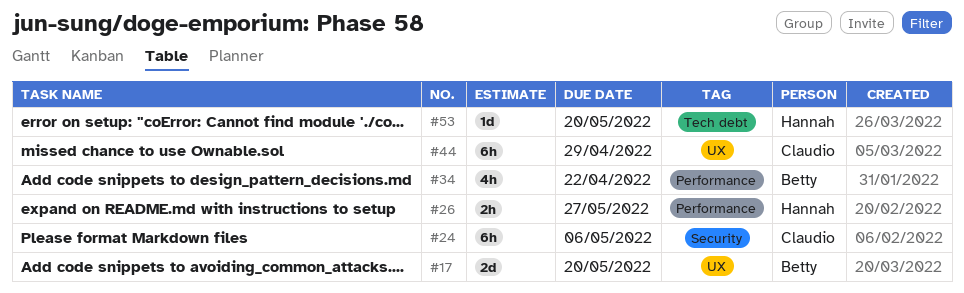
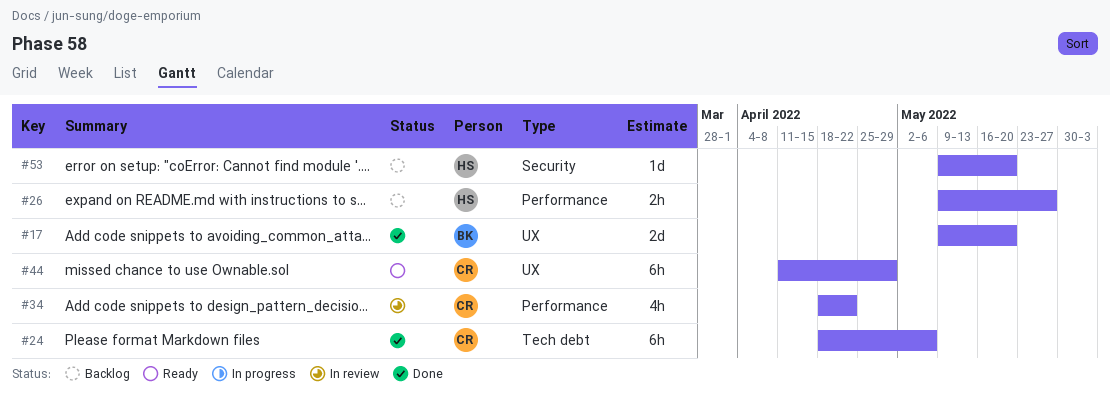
#24, label: Security -> Tech debt
#34, owner: Betty -> Claudio
#53, label: Tech debt -> Security

